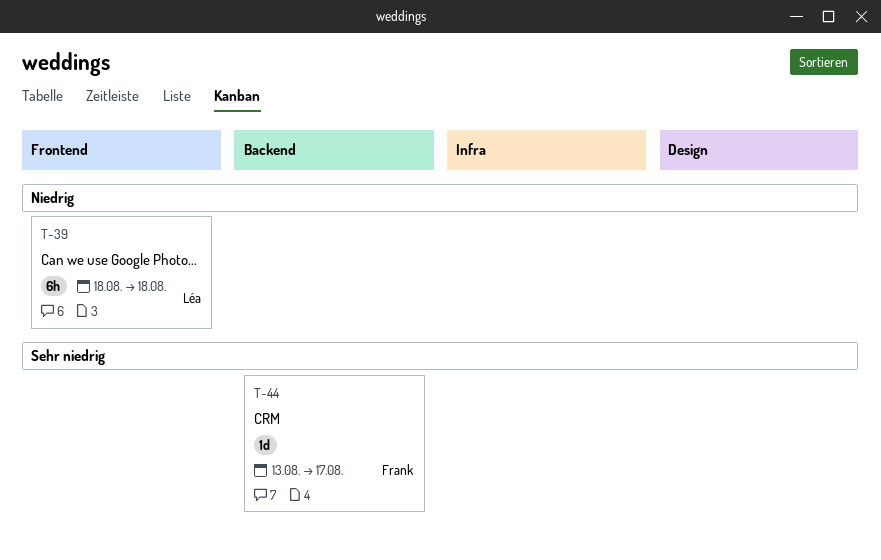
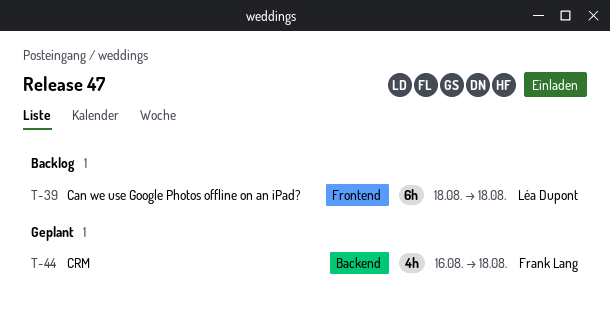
T-44, estimate: 1d -> 4h
T-44, start: Aug 13 -> Aug 16
T-44, due: Aug 17 -> Aug 18

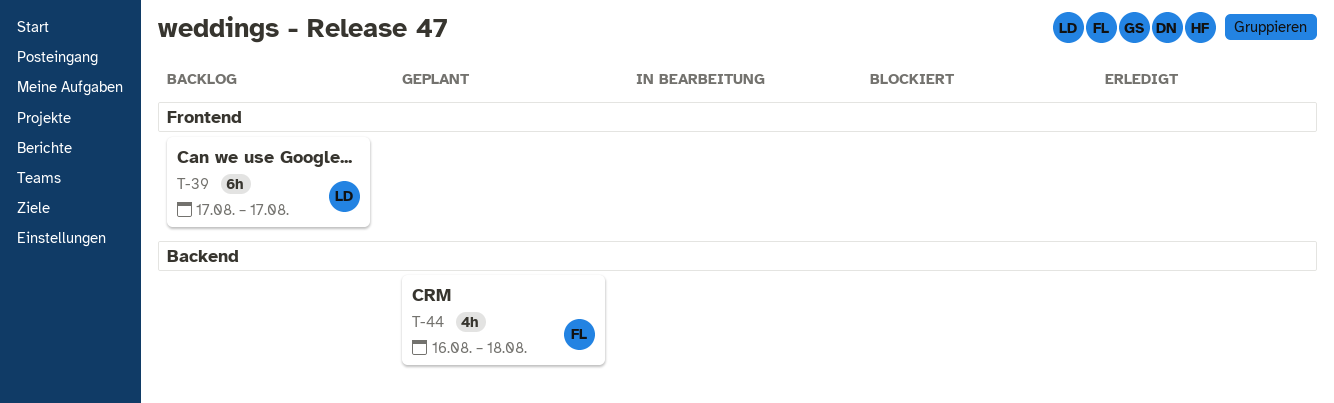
T-39, start: Aug 18 -> Aug 17
T-39, due: Aug 18 -> Aug 17

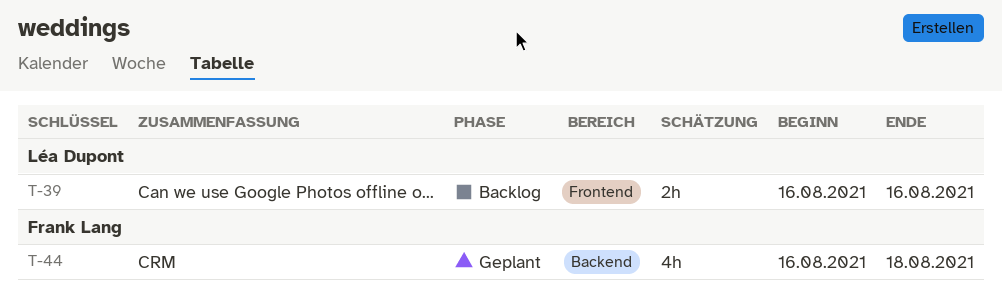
T-39, estimate: 6h -> 2h
T-39, start: Aug 17 -> Aug 16
T-39, due: Aug 17 -> Aug 16

